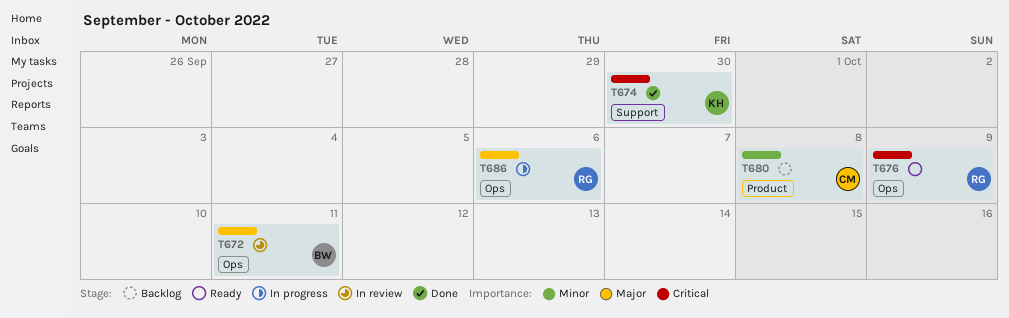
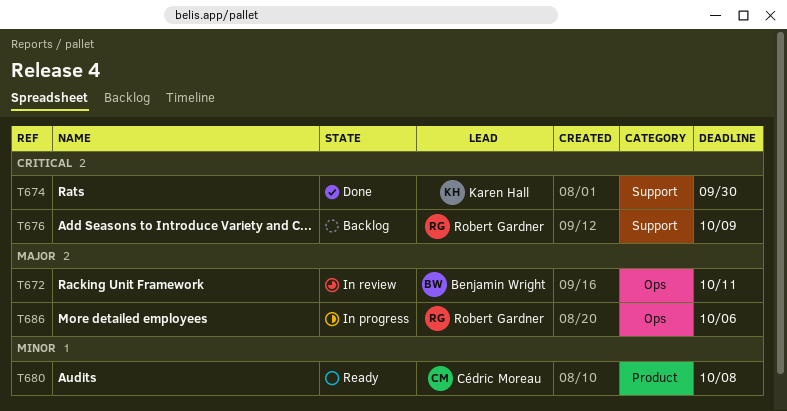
T676, status: Ready -> Backlog
T676, label: Ops -> Support
T680, status: Backlog -> Ready

